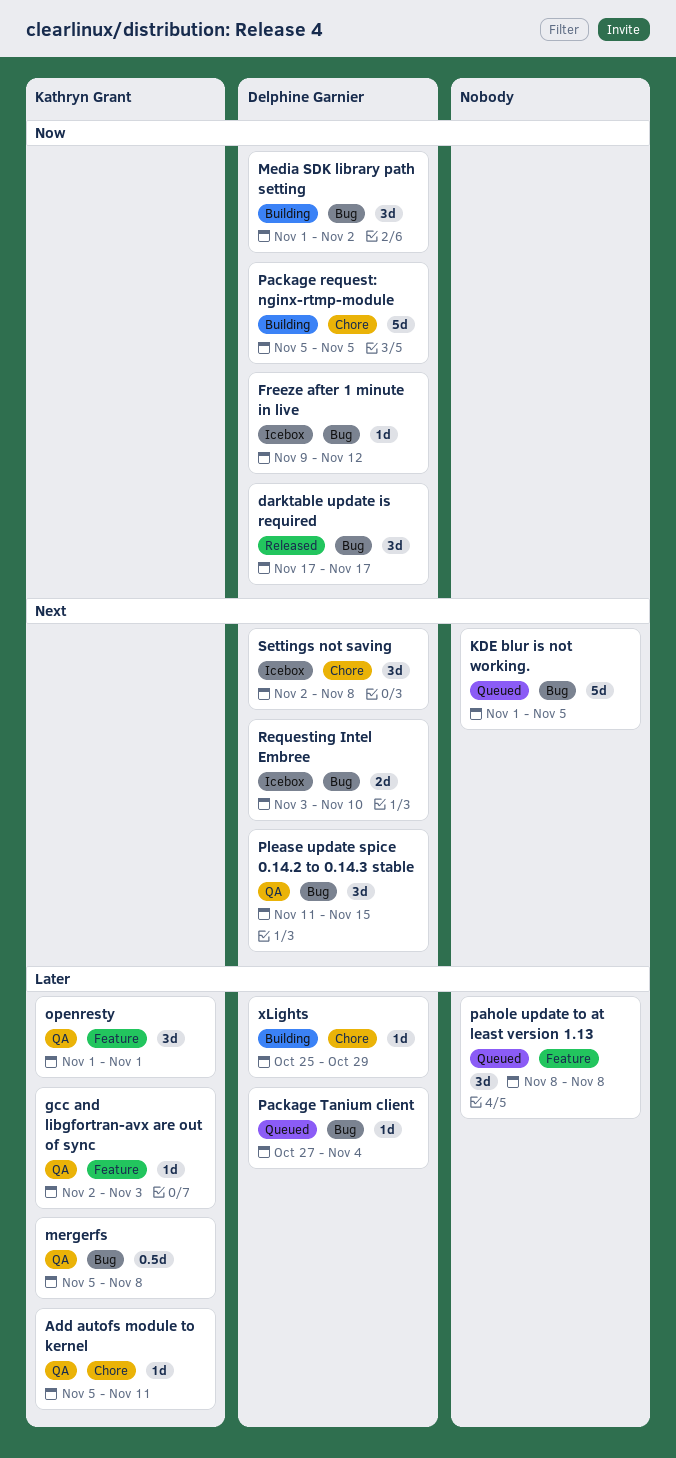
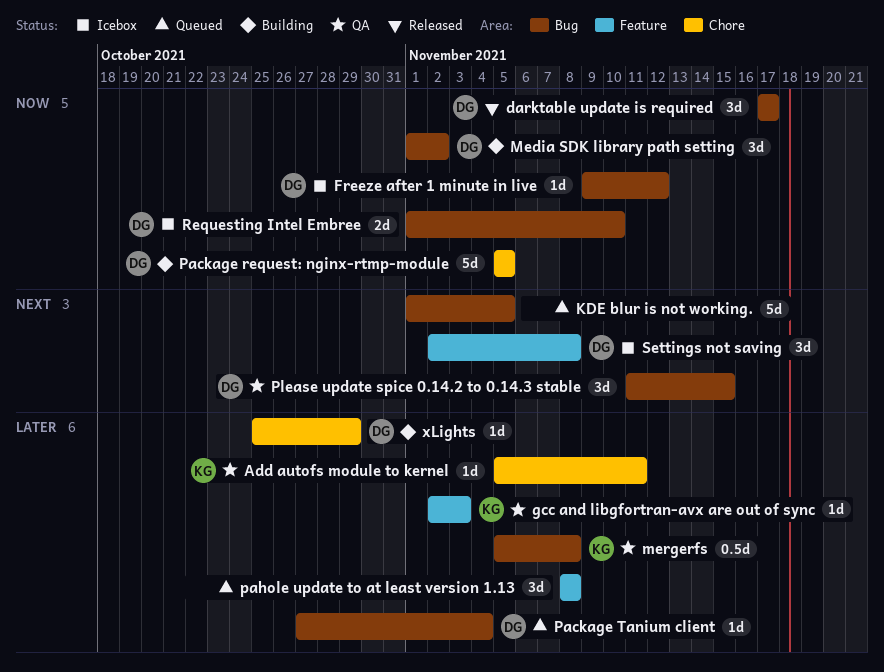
openresty: present -> none
Requesting Intel Embree, priority: Next -> Now
Requesting Intel Embree, start: Nov 3 -> Nov 1
Settings not saving, label: Chore -> Feature

